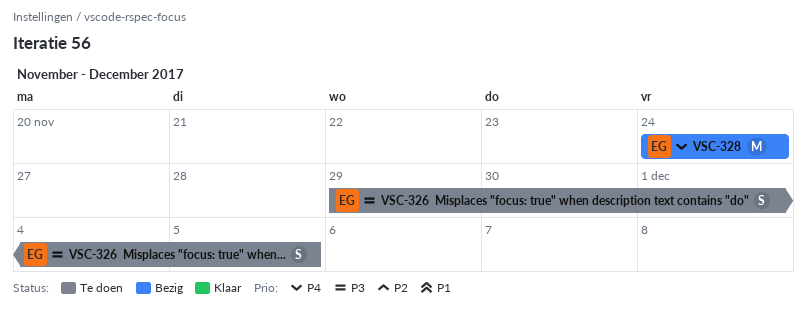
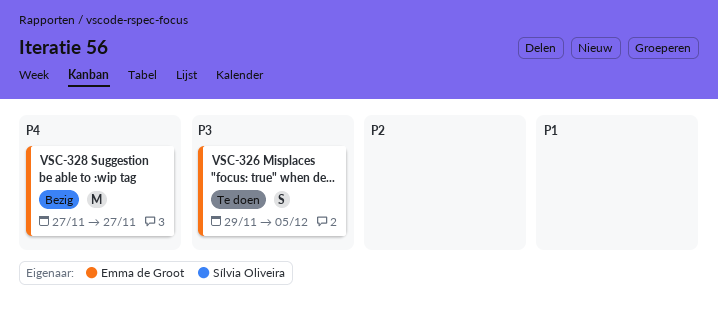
VSC-328, start: Nov 24 -> Nov 27
VSC-328, due: Nov 24 -> Nov 27

